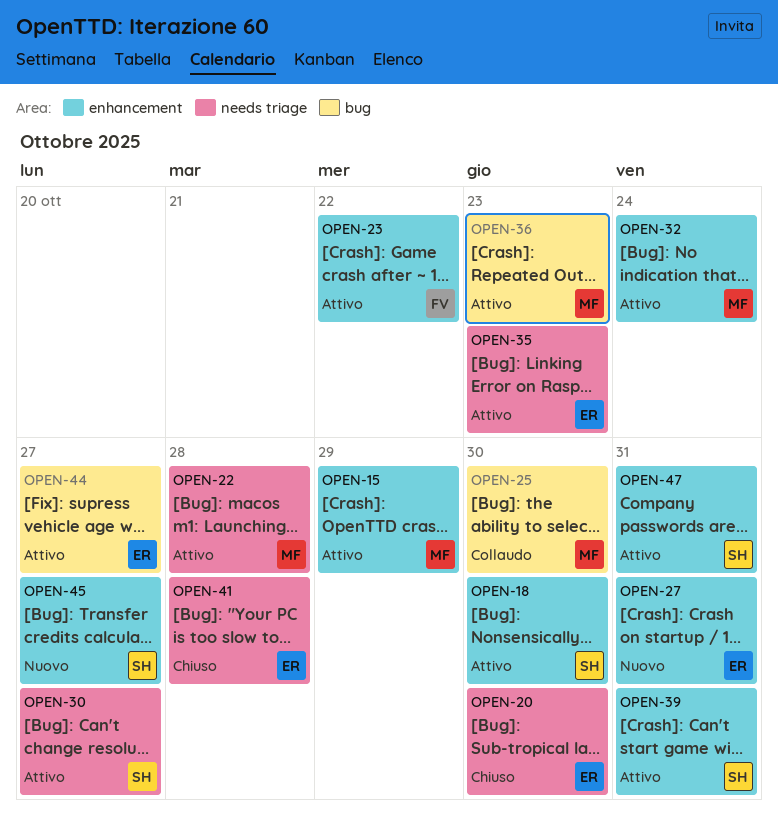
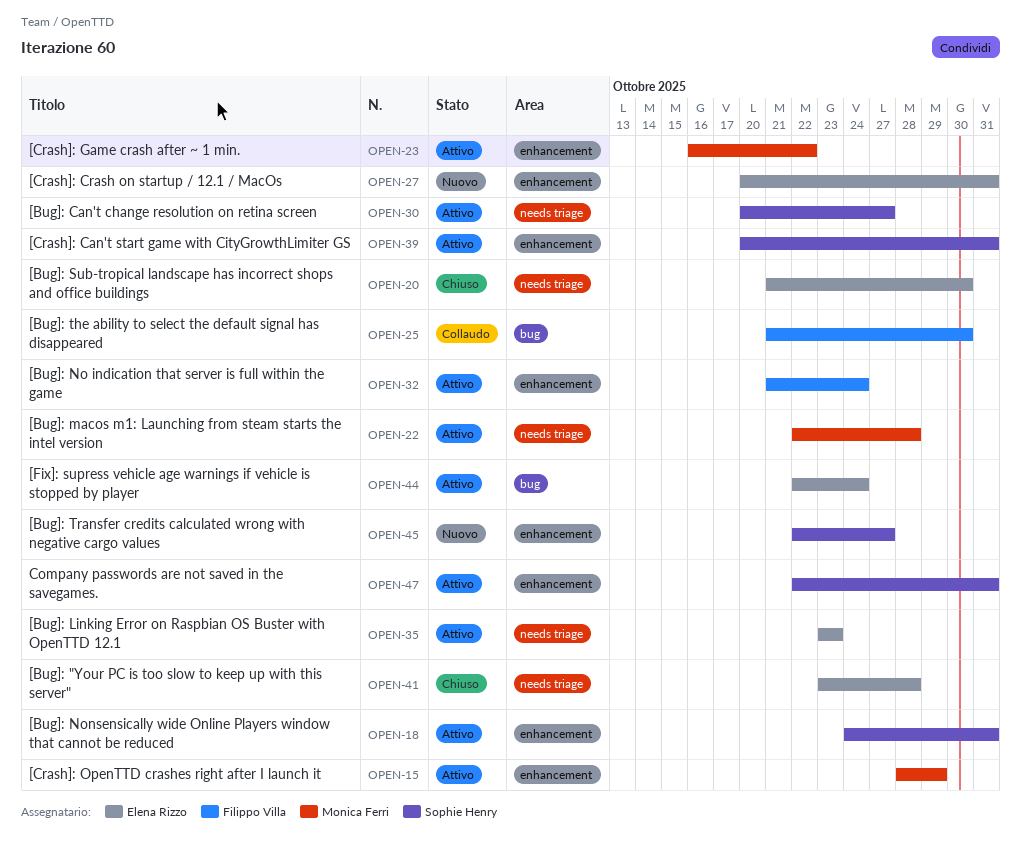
OPEN-18, due: Oct 30 -> Oct 31
OPEN-23, owner: Filippo Villa -> Monica Ferri
OPEN-25, owner: Monica Ferri -> Filippo Villa
OPEN-32, owner: Monica Ferri -> Filippo Villa
OPEN-36: present -> none
OPEN-44, due: Oct 27 -> Oct 24

